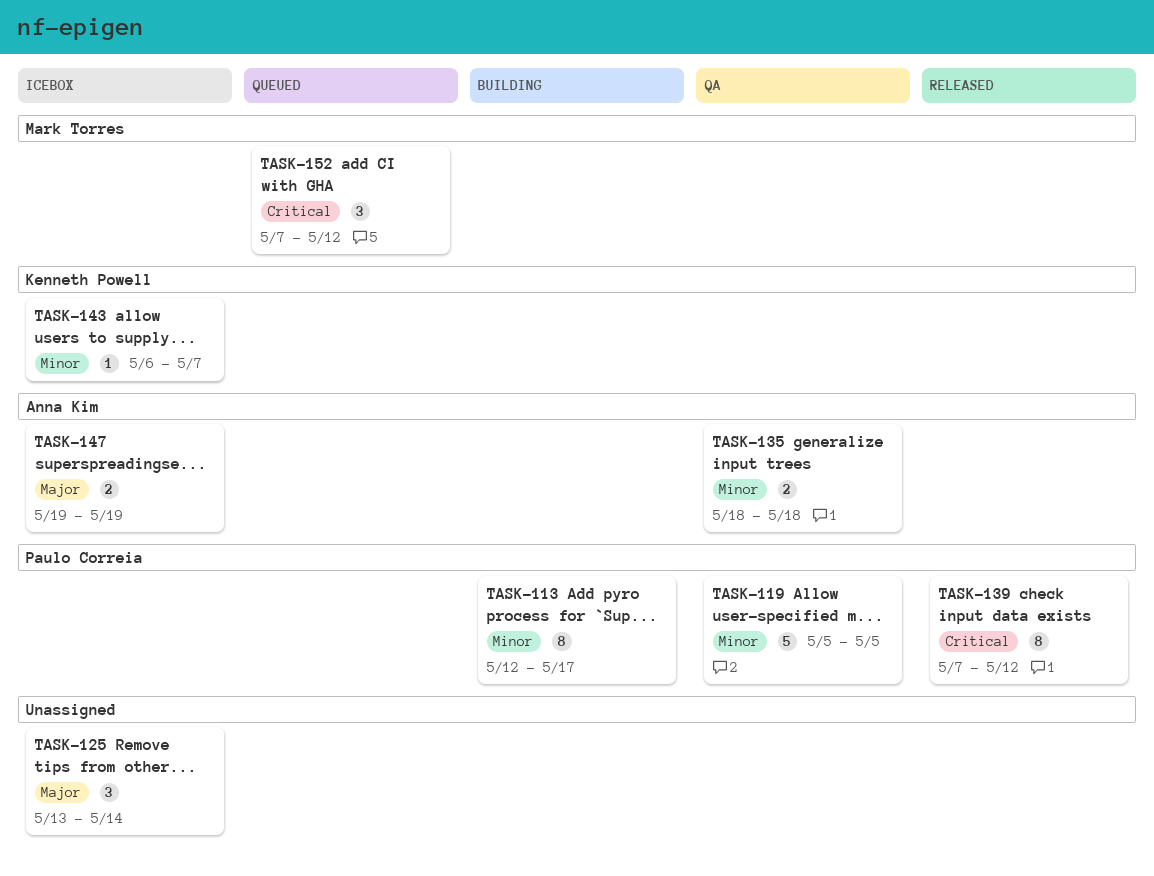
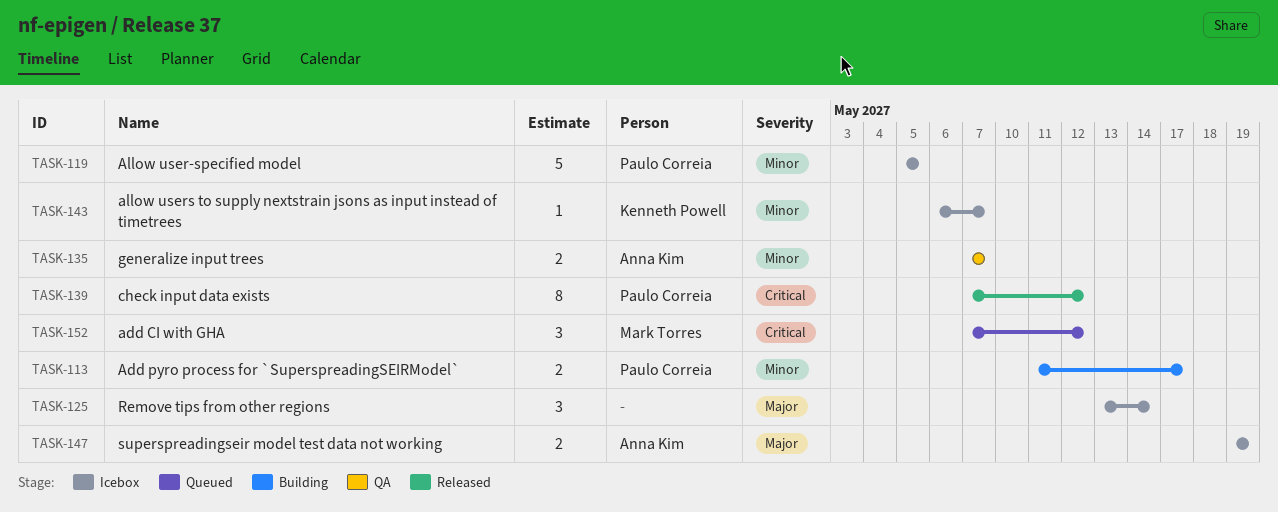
TASK-113, estimate: 8 -> 2
TASK-113, start: May 12 -> May 11
TASK-119, status: QA -> Icebox
TASK-135, start: May 18 -> May 7
TASK-135, due: May 18 -> May 7

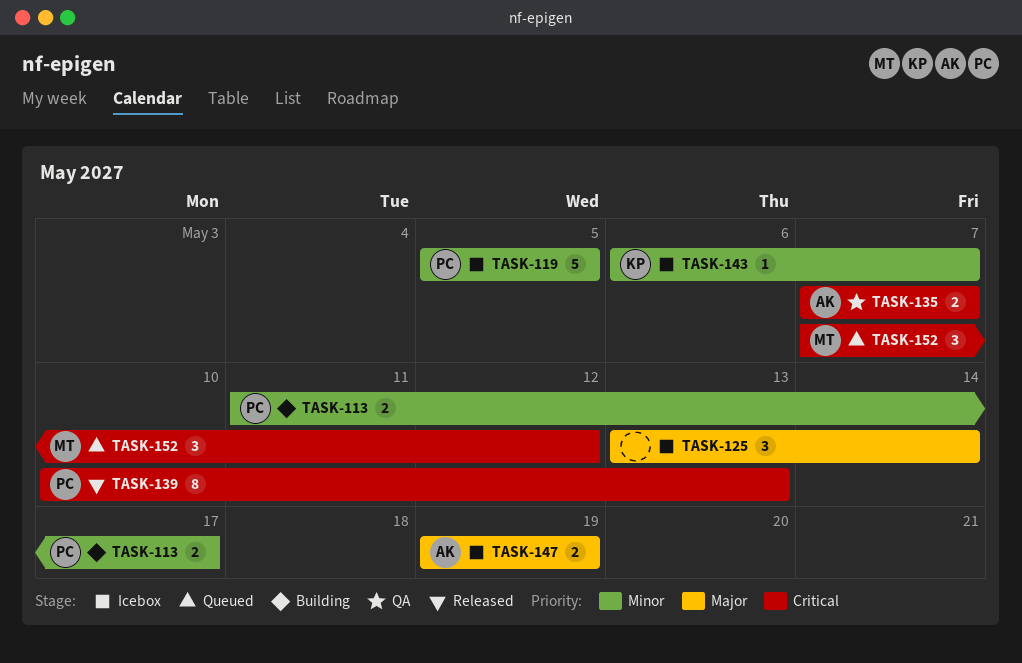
TASK-135, priority: Minor -> Critical
TASK-139, start: May 7 -> May 10
TASK-139, due: May 12 -> May 13

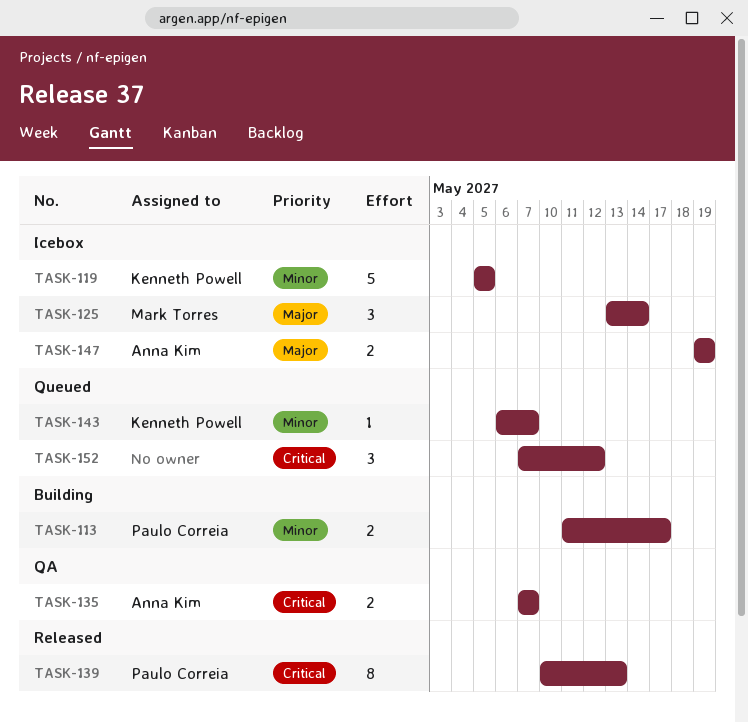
TASK-119, owner: Paulo Correia -> Kenneth Powell
TASK-125, owner: none -> Mark Torres
TASK-143, status: Icebox -> Queued
TASK-152, owner: Mark Torres -> none

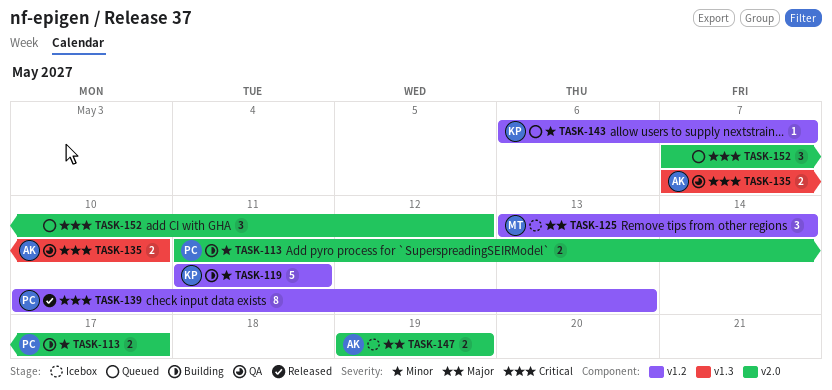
TASK-119, status: Icebox -> Building
TASK-119, start: May 5 -> May 11
TASK-119, due: May 5 -> May 11
TASK-135, due: May 7 -> May 10

